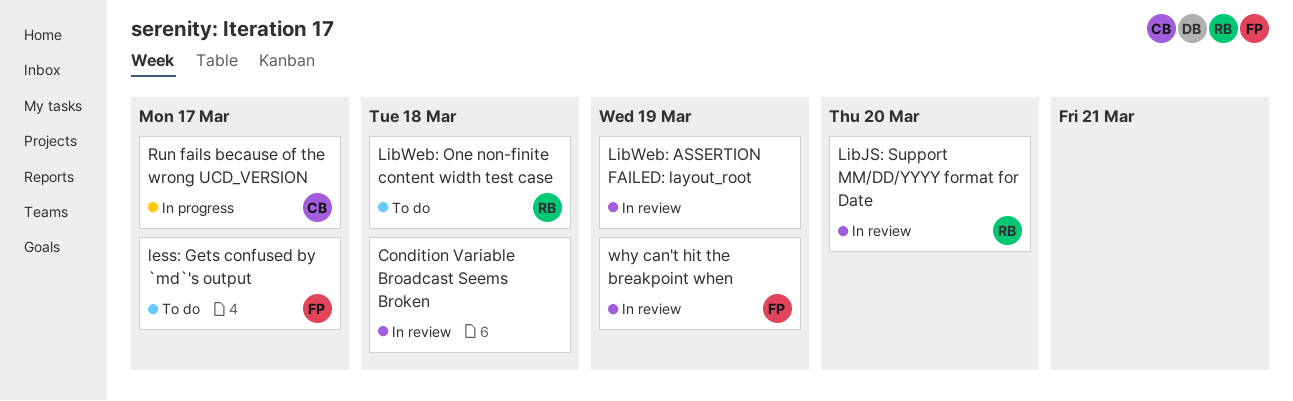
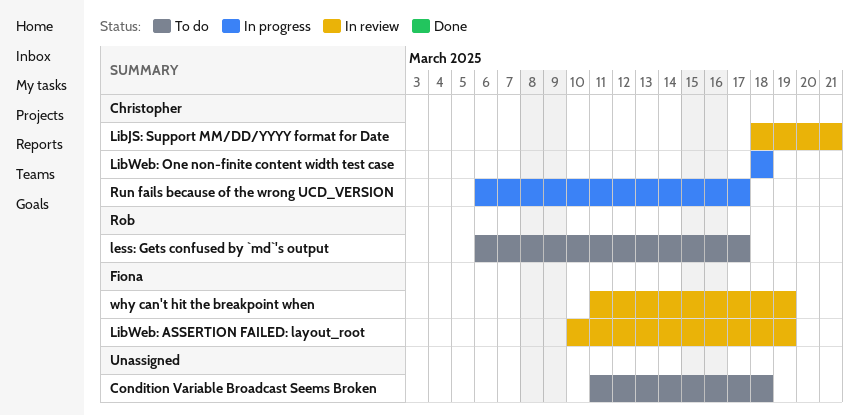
Condition Variable Broadcast Seems Broken, status: In review -> To do
less: Gets confused by `md`'s output, owner: Fiona -> Rob
LibJS: Support MM/DD/YYYY format for Date, owner: Rob -> Christopher
LibJS: Support MM/DD/YYYY format for Date, due: Mar 20 -> Mar 21
LibWeb: ASSERTION FAILED: layout_root, owner: none -> Fiona
LibWeb: One non-finite content width test case, status: To do -> In progress
LibWeb: One non-finite content width test case, owner: Rob -> Christopher

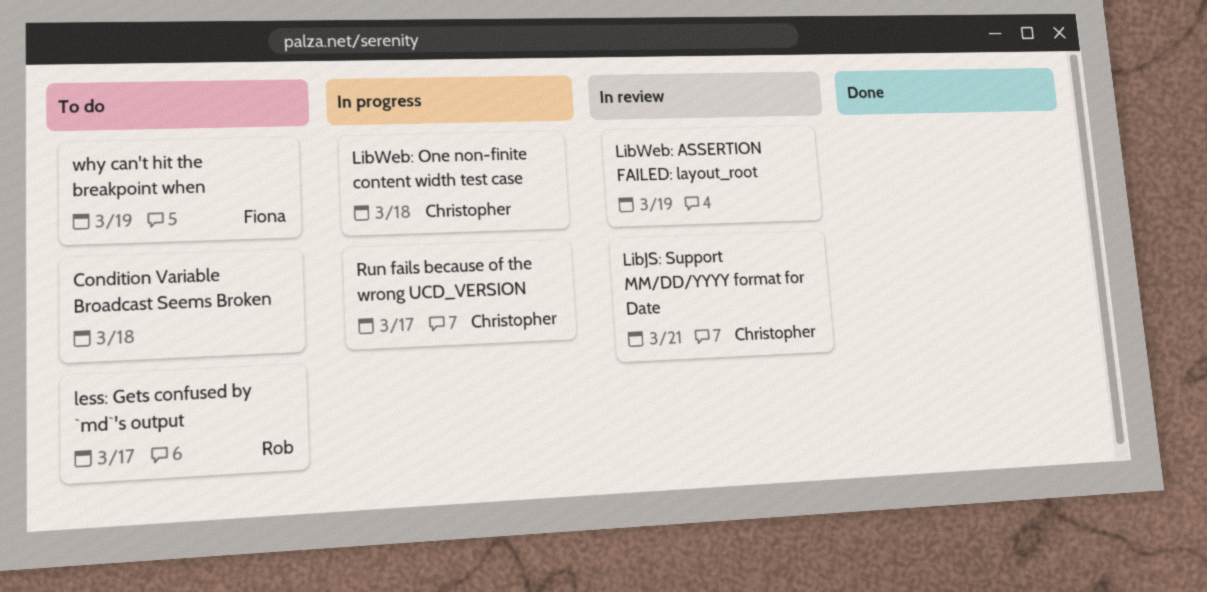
LibWeb: ASSERTION FAILED: layout_root, owner: Fiona -> none
why can't hit the breakpoint when, status: In review -> To do

